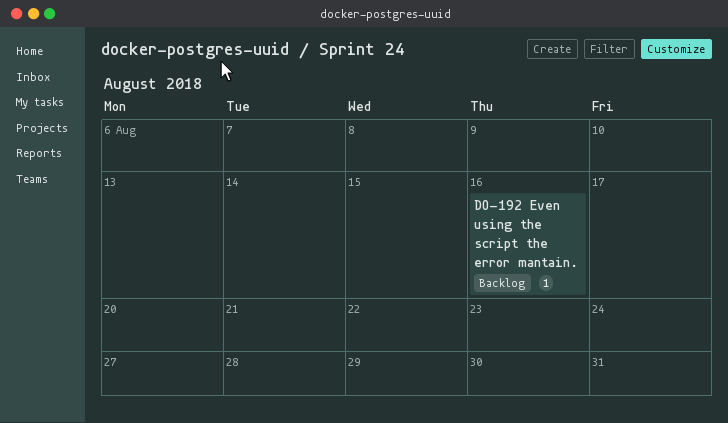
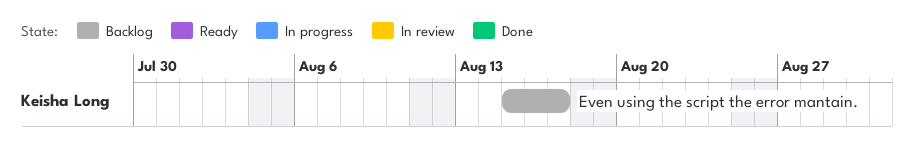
Even using the script the error mantain., due: Aug 16 -> Aug 17

